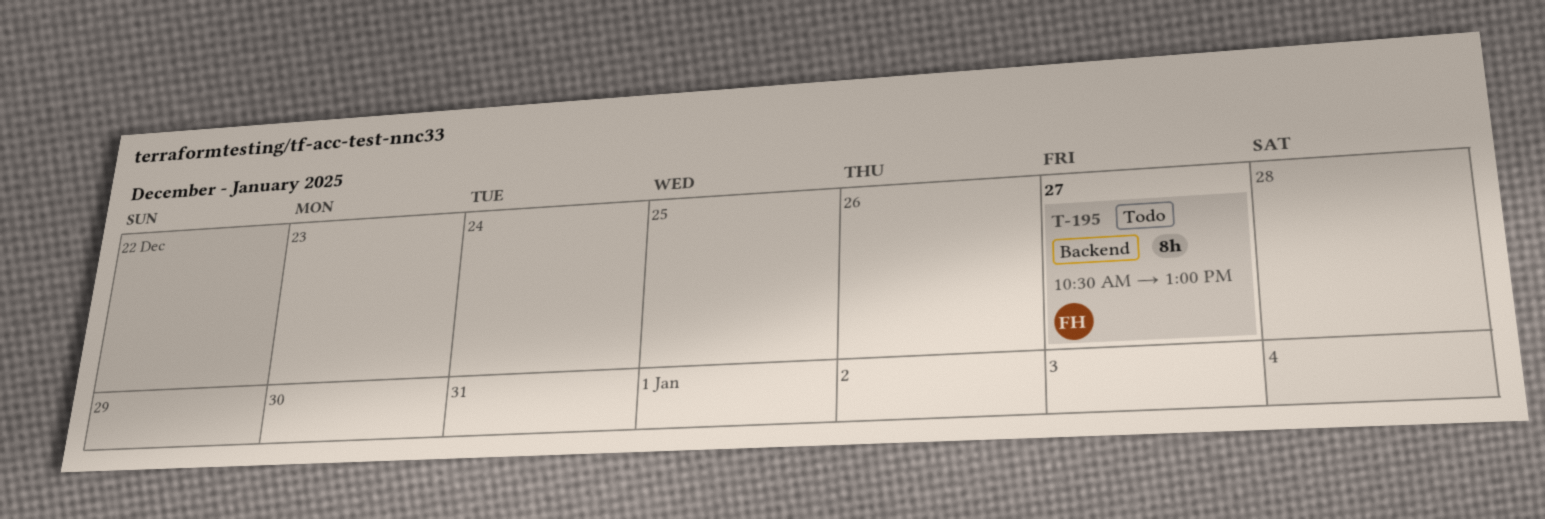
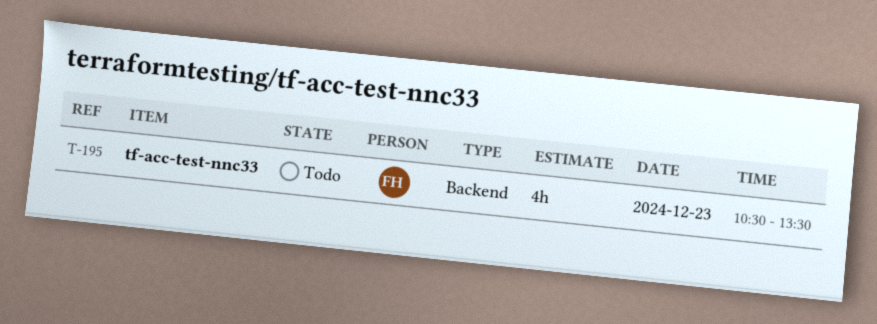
T-195, estimate: 8h -> 4h
T-195, day: Dec 27 -> Dec 23
T-195, ends: 13:00 -> 13:30

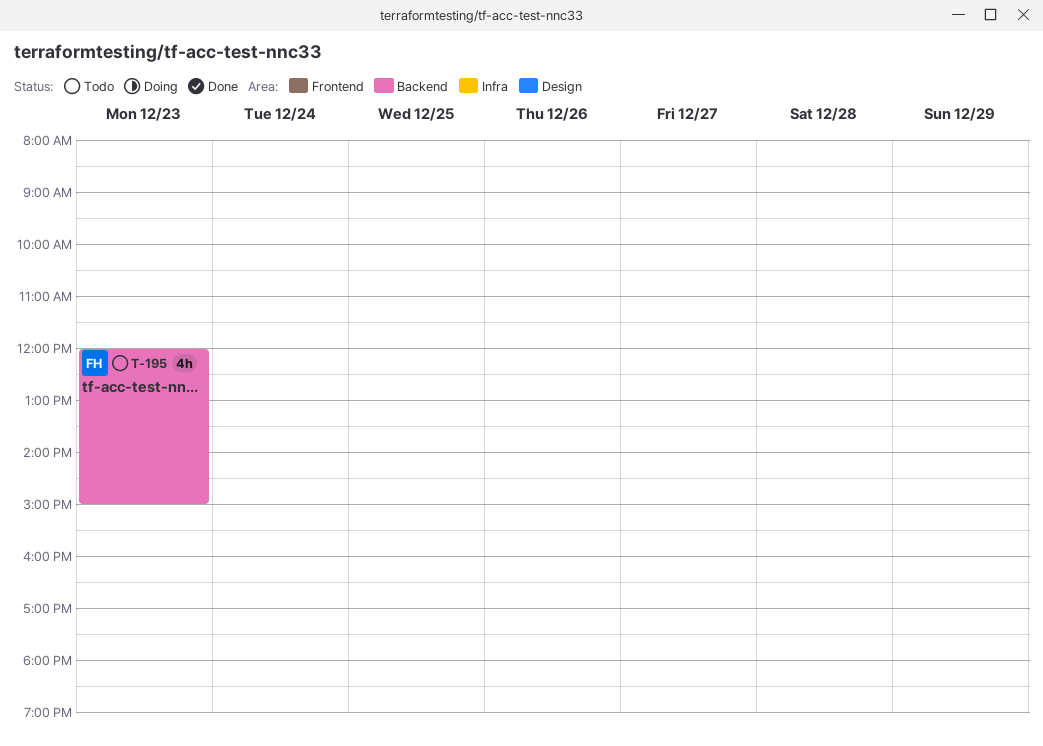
T-195, begins: 10:30 -> 12:00
T-195, ends: 13:30 -> 15:00

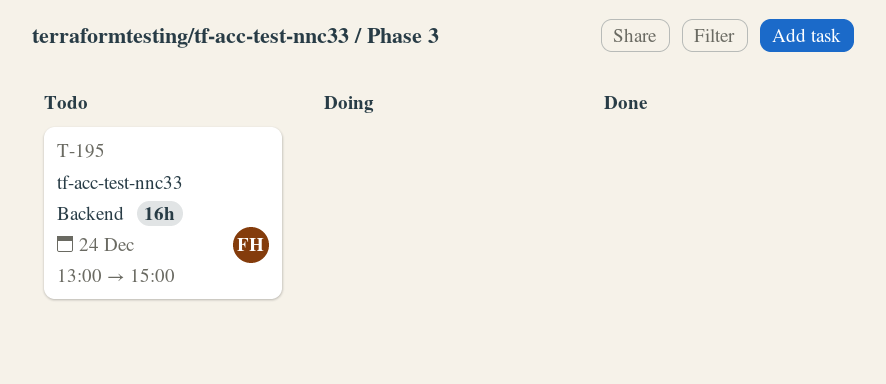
T-195, estimate: 4h -> 16h
T-195, day: Dec 23 -> Dec 24
T-195, begins: 12:00 -> 13:00

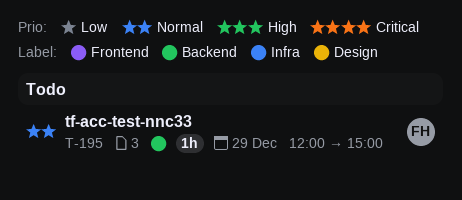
T-195, estimate: 16h -> 1h
T-195, day: Dec 24 -> Dec 29
T-195, begins: 13:00 -> 12:00

